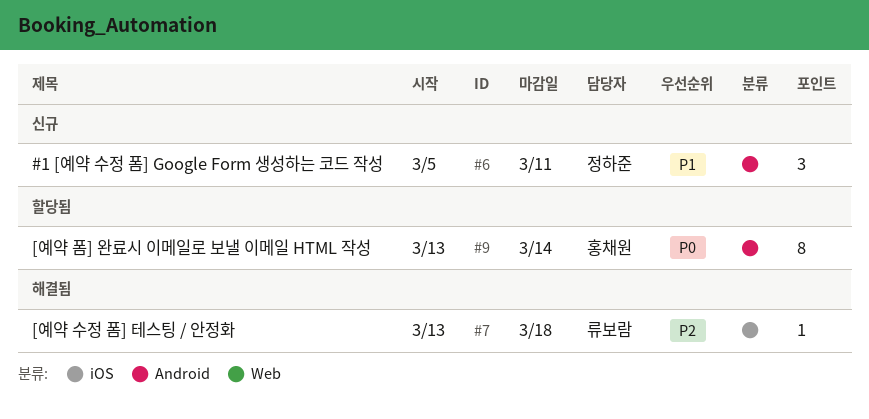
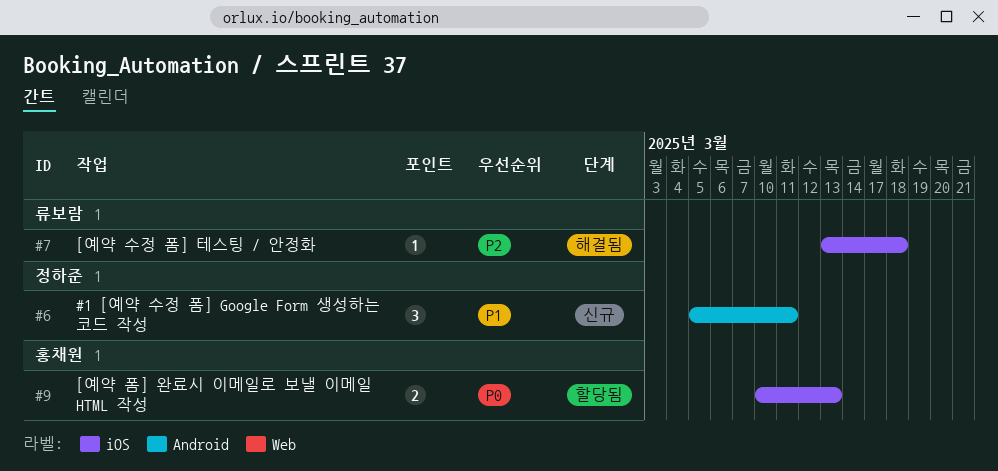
#9, label: Android -> iOS
#9, estimate: 8 -> 2
#9, start: Mar 13 -> Mar 10
#9, due: Mar 14 -> Mar 13

